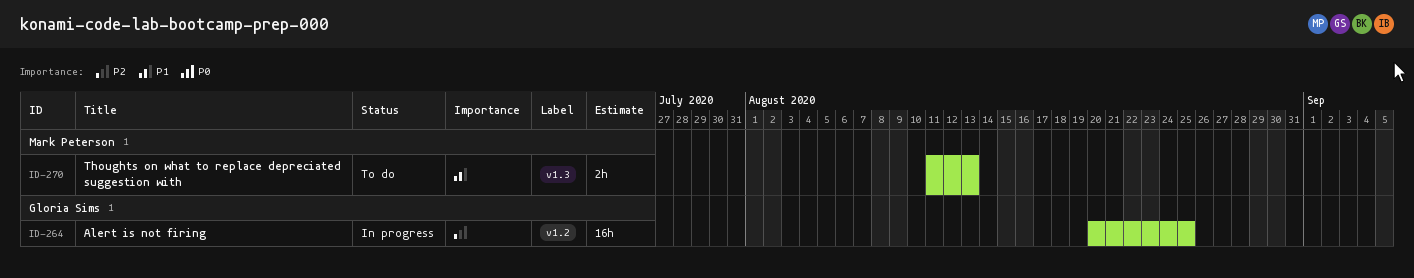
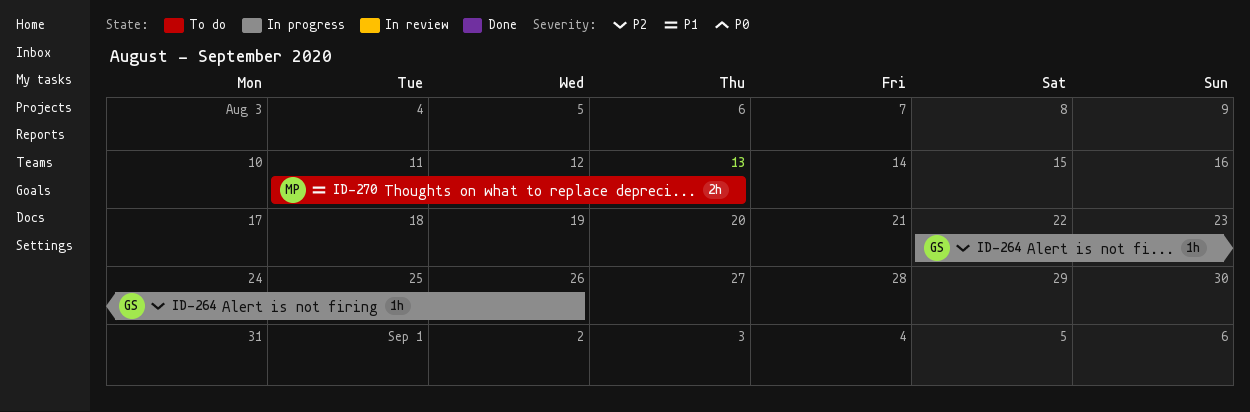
ID-264, estimate: 16h -> 1h
ID-264, start: Aug 20 -> Aug 22
ID-264, due: Aug 25 -> Aug 26

